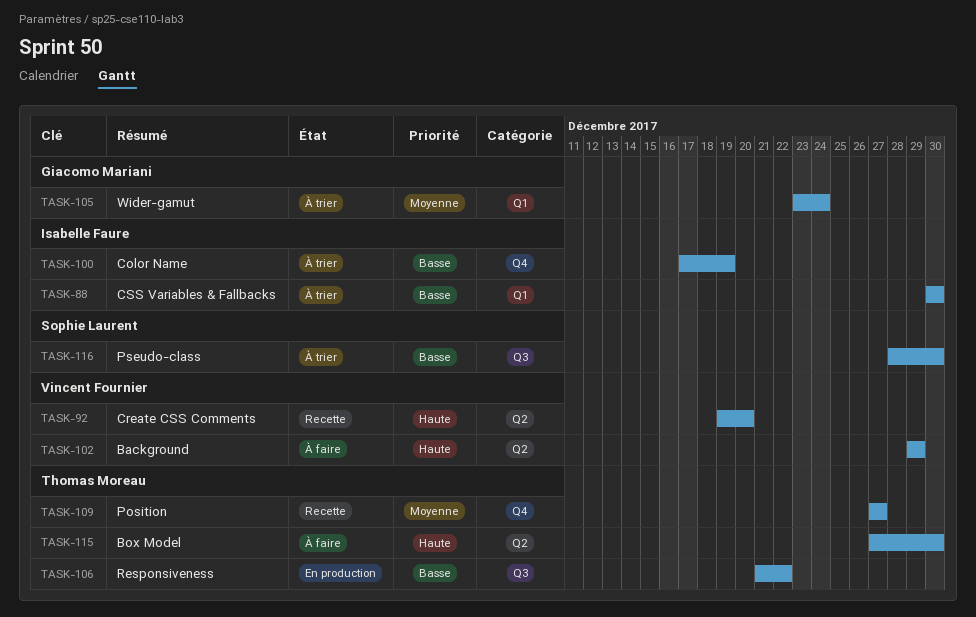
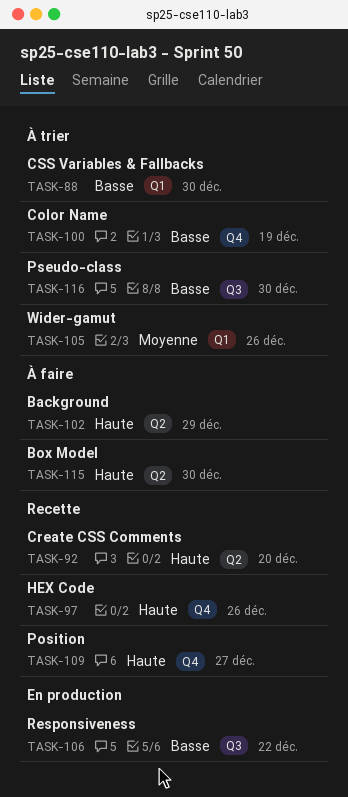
TASK-97: none -> present
TASK-105, due: Dec 24 -> Dec 26
TASK-109, priority: Moyenne -> Haute

